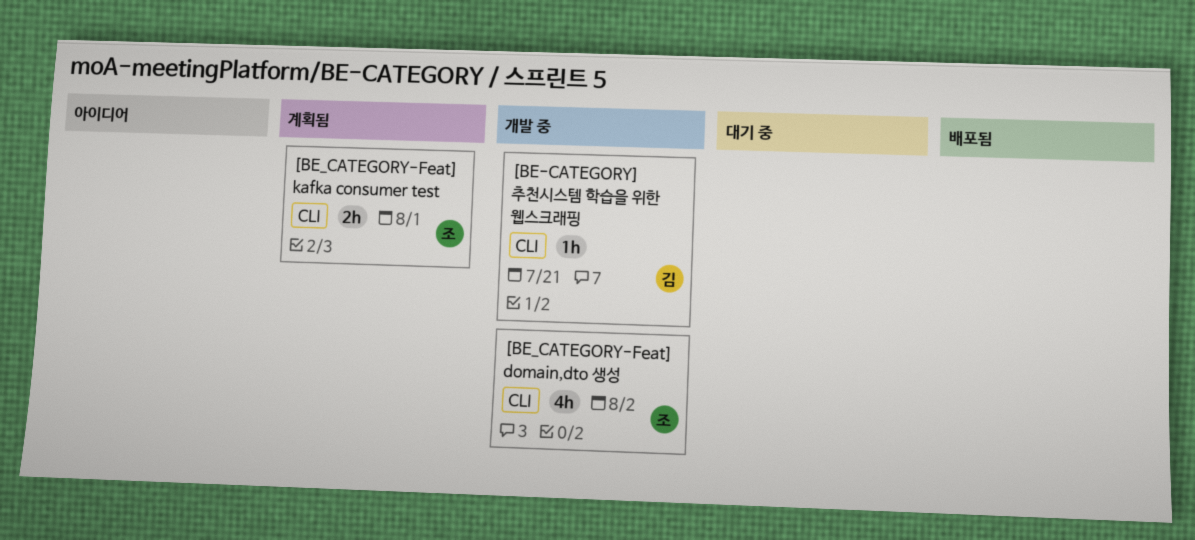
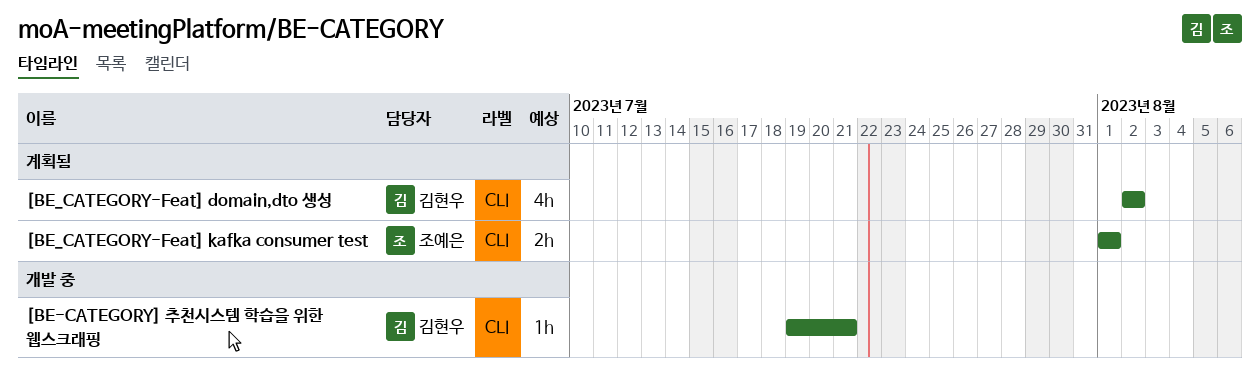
[BE_CATEGORY-Feat] domain,dto 생성, status: 개발 중 -> 계획됨
[BE_CATEGORY-Feat] domain,dto 생성, owner: 조예은 -> 김현우

